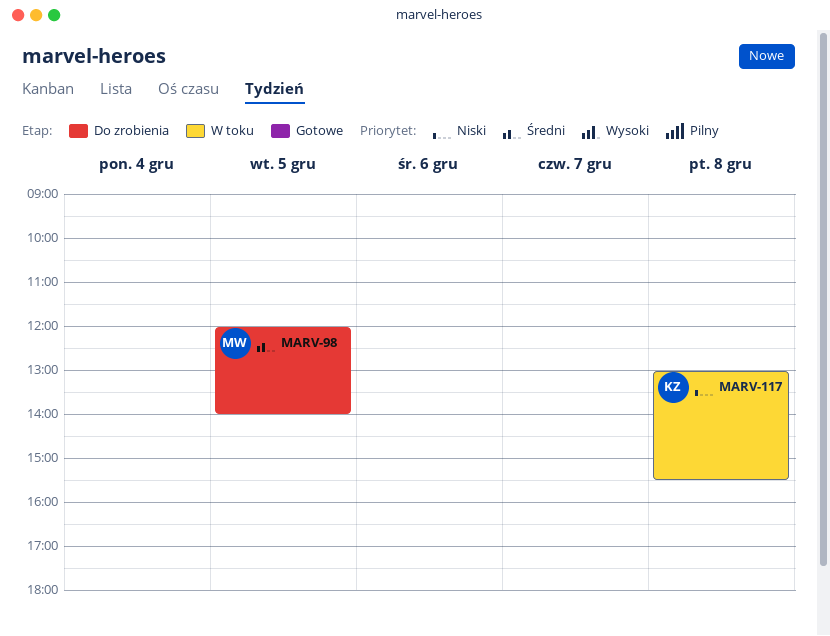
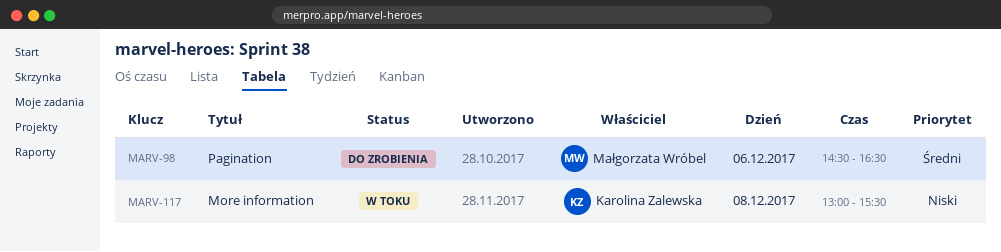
MARV-98, day: Dec 5 -> Dec 6
MARV-98, begins: 12:00 -> 14:30
MARV-98, ends: 14:00 -> 16:30

